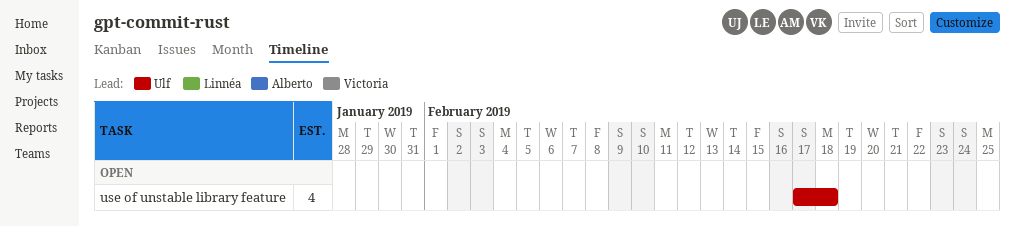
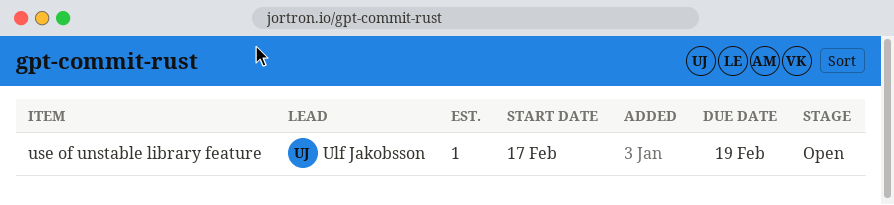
use of unstable library feature, estimate: 4 -> 1
use of unstable library feature, due: Feb 18 -> Feb 19

